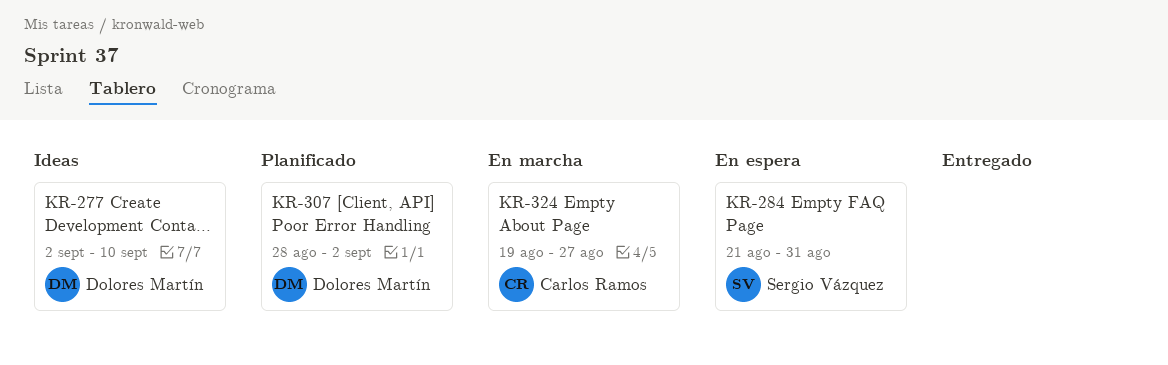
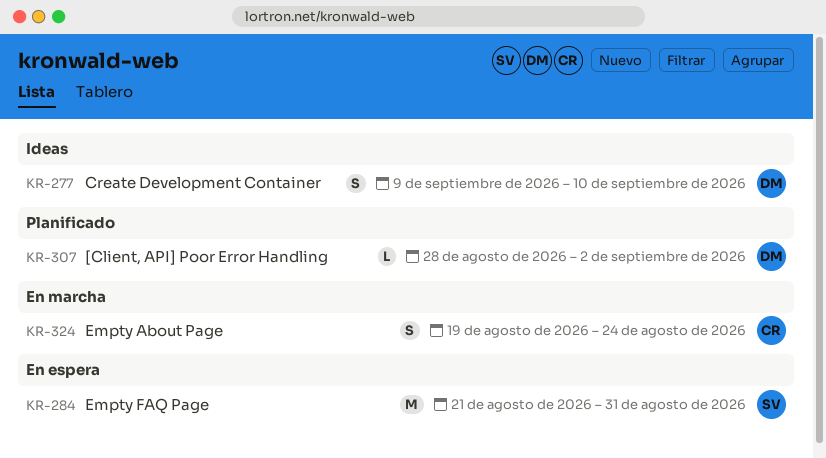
KR-277, start: Sep 2 -> Sep 9
KR-324, due: Aug 27 -> Aug 24

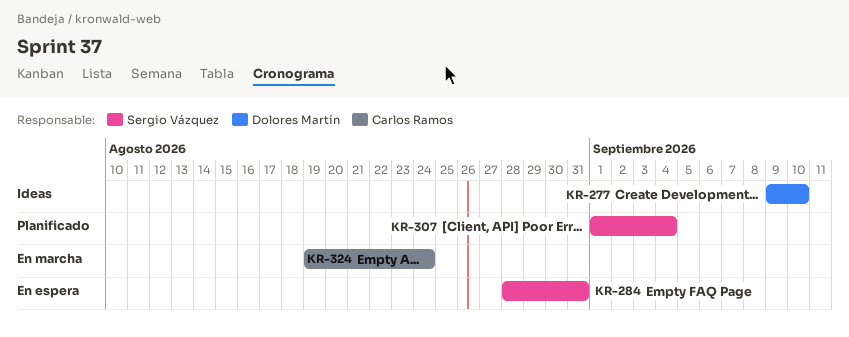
KR-284, start: Aug 21 -> Aug 28
KR-307, owner: Dolores Martín -> Sergio Vázquez
KR-307, start: Aug 28 -> Sep 1
KR-307, due: Sep 2 -> Sep 4

